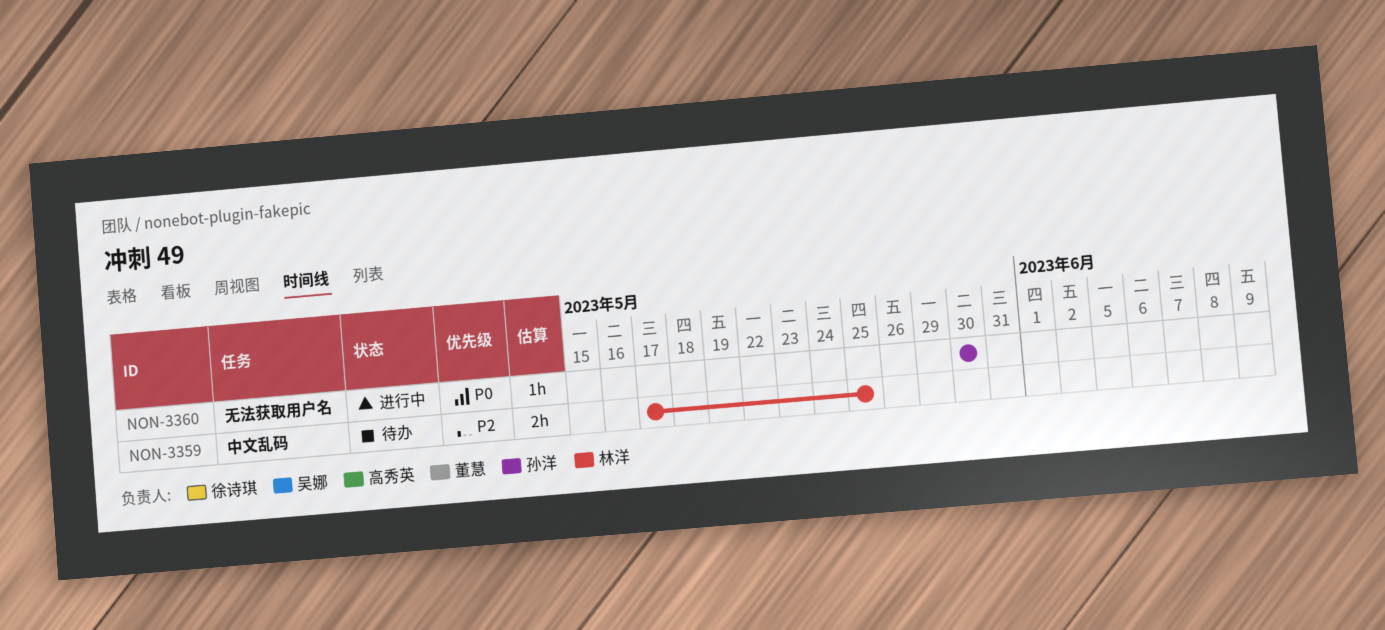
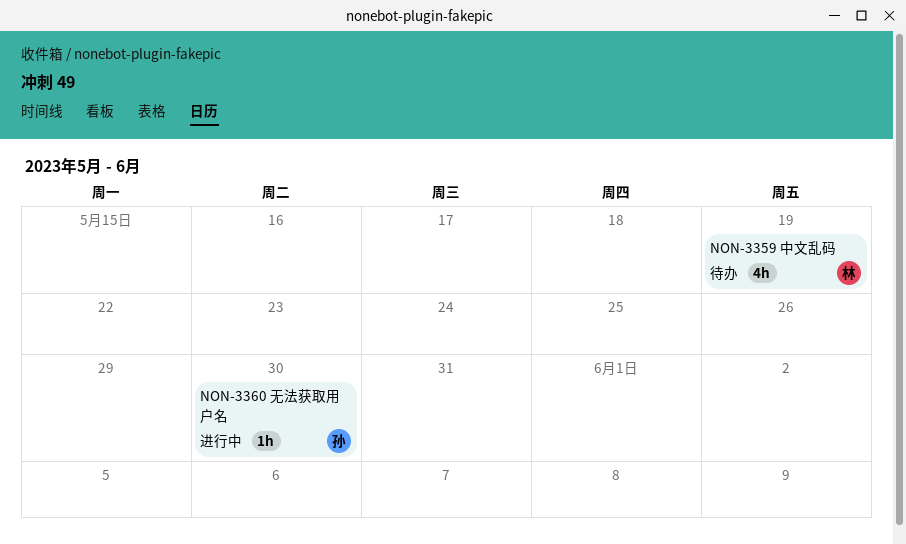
NON-3359, estimate: 2h -> 4h
NON-3359, due: May 25 -> May 19

